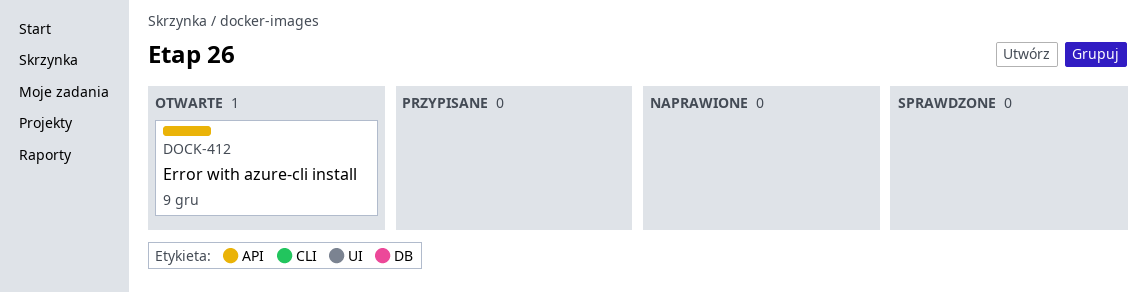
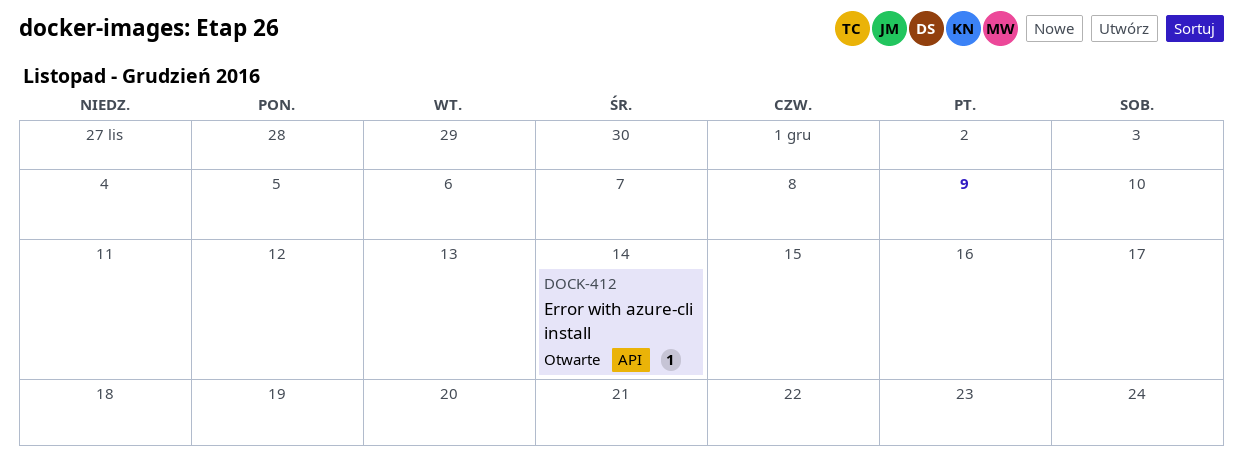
DOCK-412, due: Dec 9 -> Dec 14

